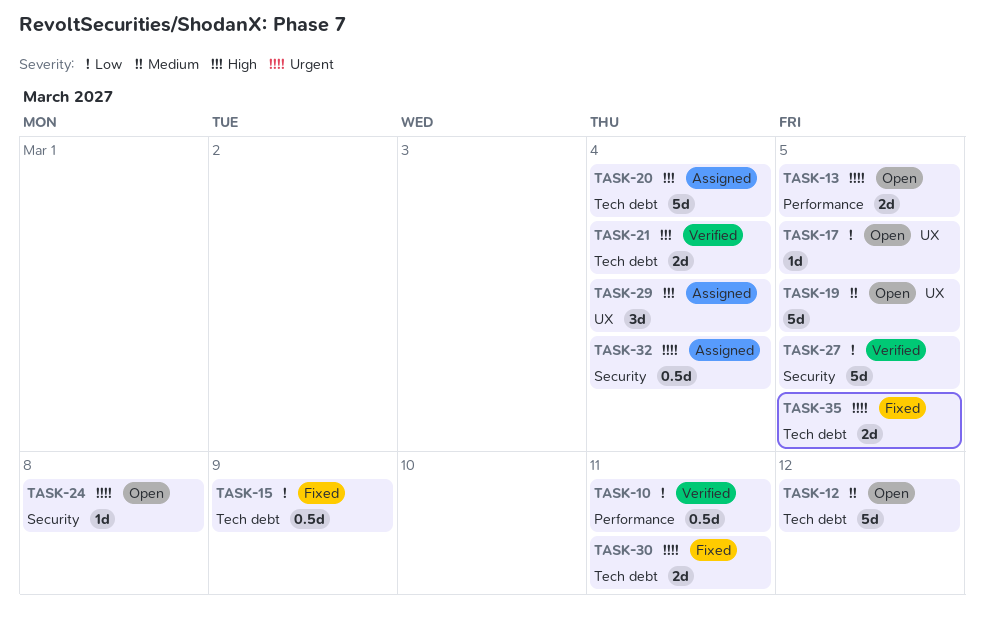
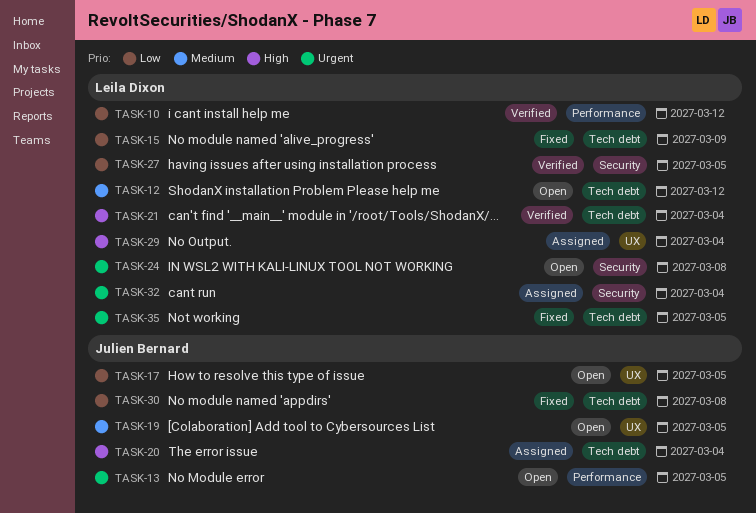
TASK-10, due: Mar 11 -> Mar 12
TASK-30, priority: Urgent -> Low
TASK-30, due: Mar 11 -> Mar 8

